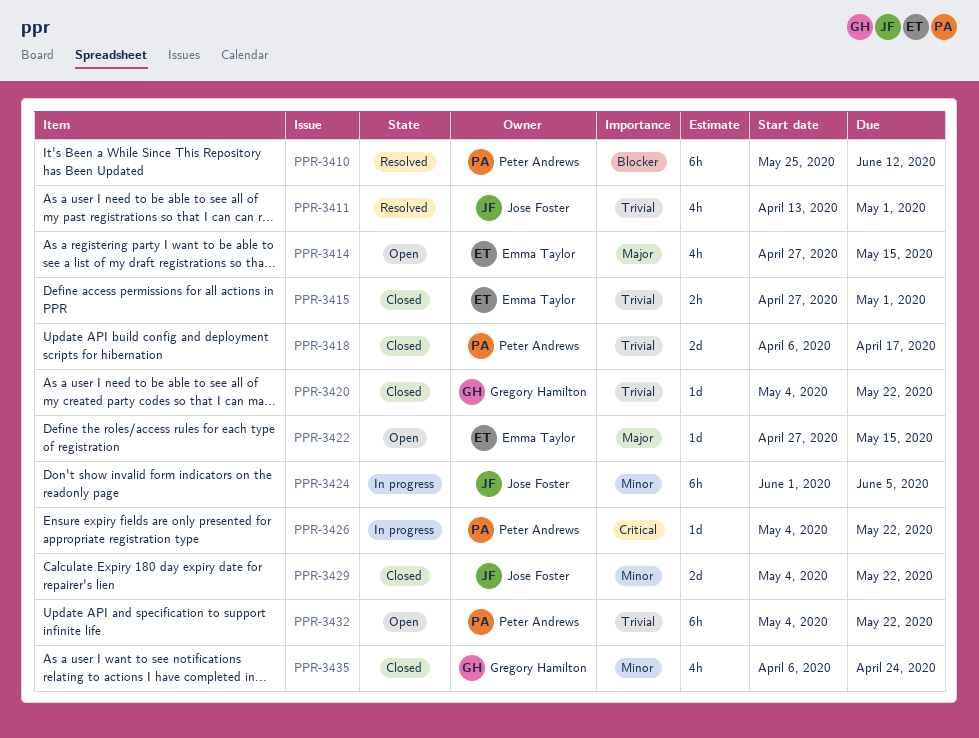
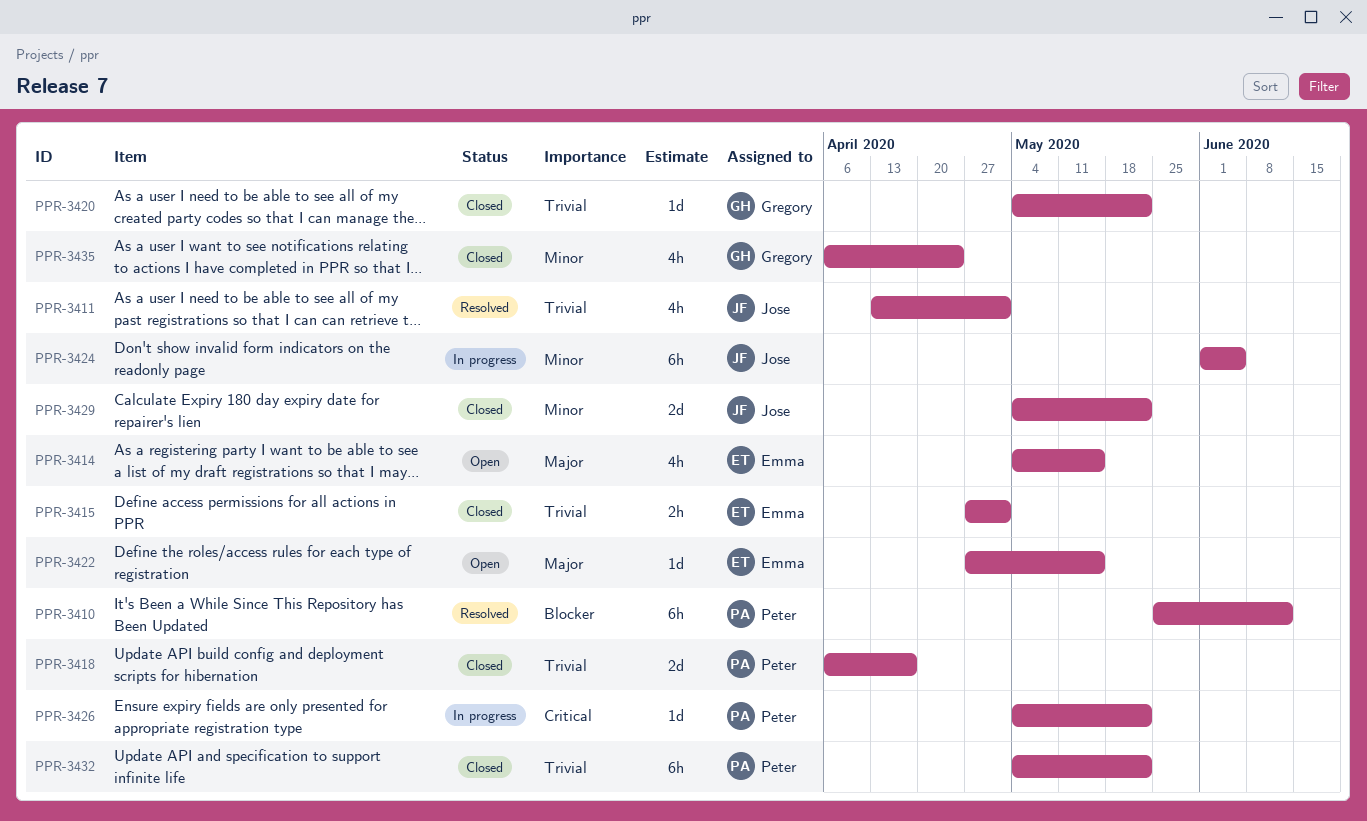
PPR-3414, start: Apr 27 -> May 4
PPR-3432, status: Open -> Closed

